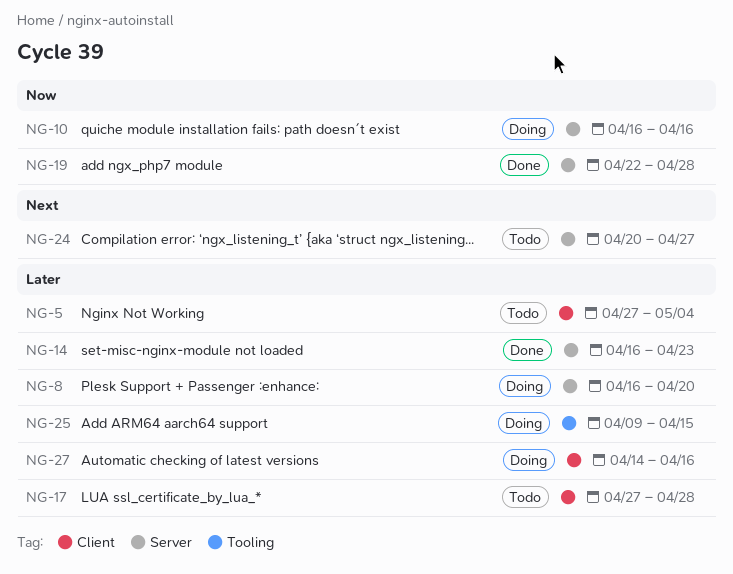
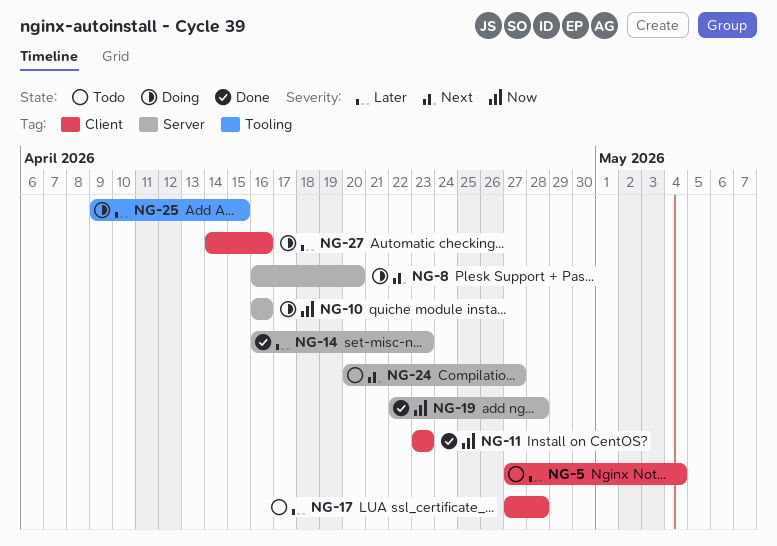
NG-8, priority: Later -> Next
NG-11: none -> present

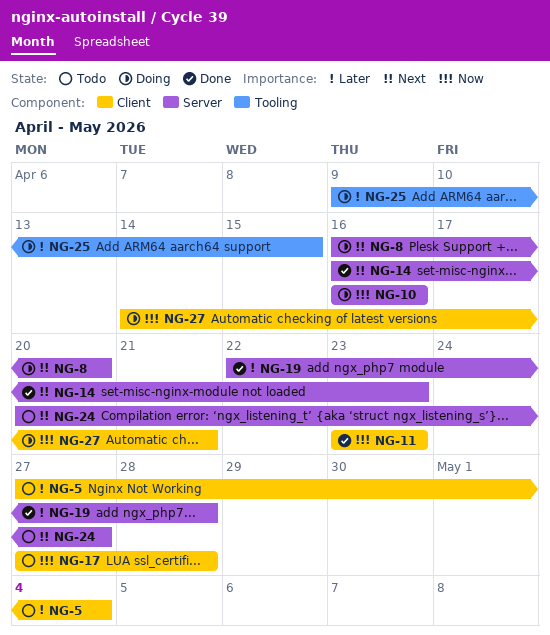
NG-14, priority: Later -> Next
NG-17, priority: Later -> Now
NG-19, priority: Now -> Later
NG-27, priority: Later -> Now
NG-27, due: Apr 16 -> Apr 21

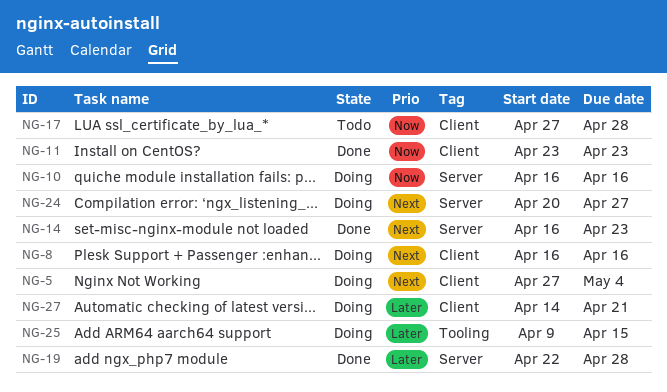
NG-5, status: Todo -> Doing
NG-5, priority: Later -> Next
NG-8, label: Server -> Client
NG-8, due: Apr 20 -> Apr 16
NG-24, status: Todo -> Doing
NG-27, priority: Now -> Later

